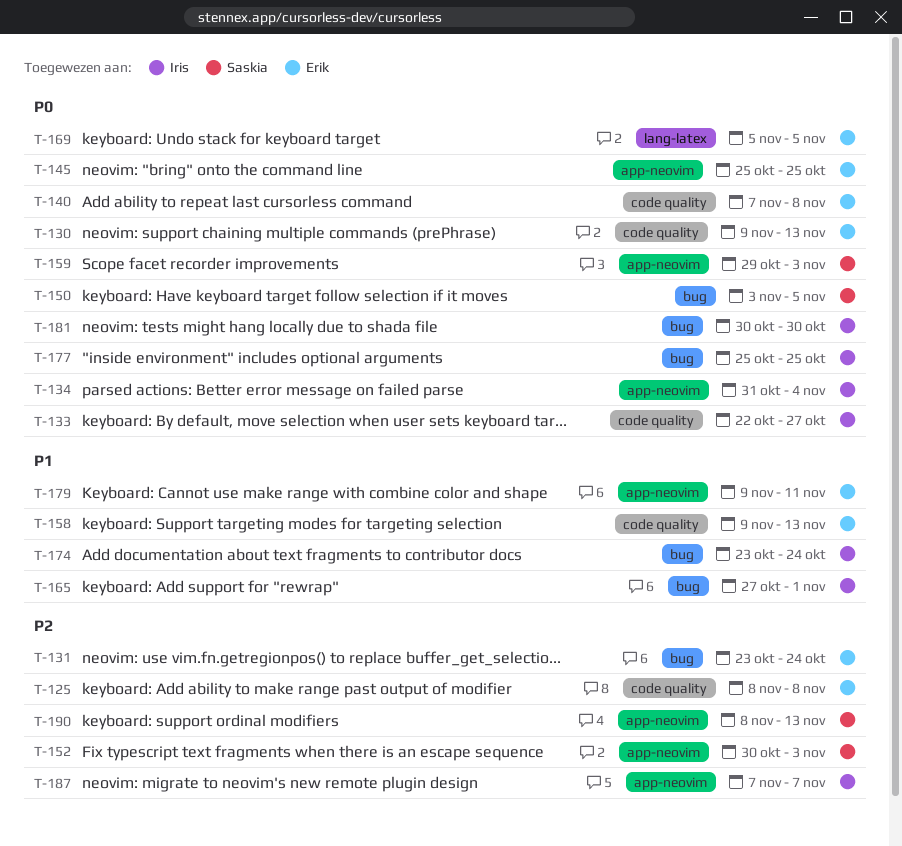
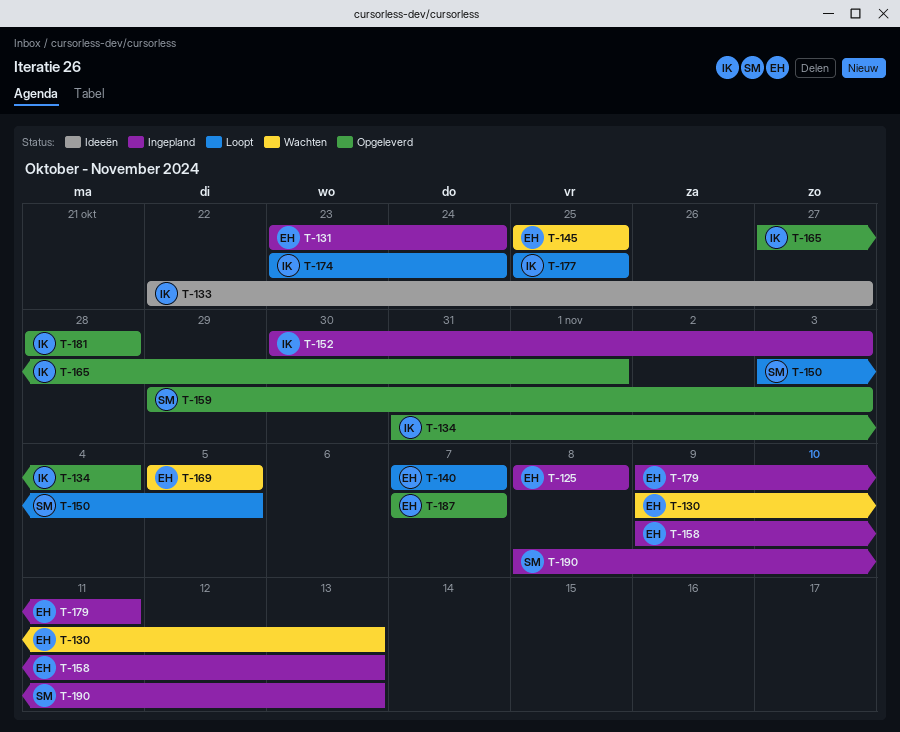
T-140, due: Nov 8 -> Nov 7
T-152, owner: Saskia -> Iris
T-181, start: Oct 30 -> Oct 28
T-181, due: Oct 30 -> Oct 28
T-187, owner: Iris -> Erik

